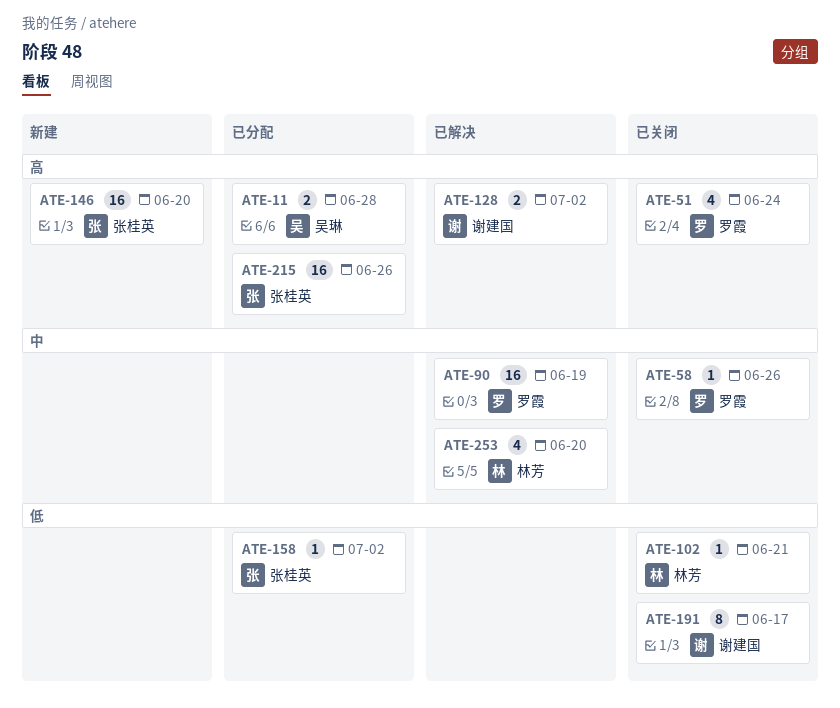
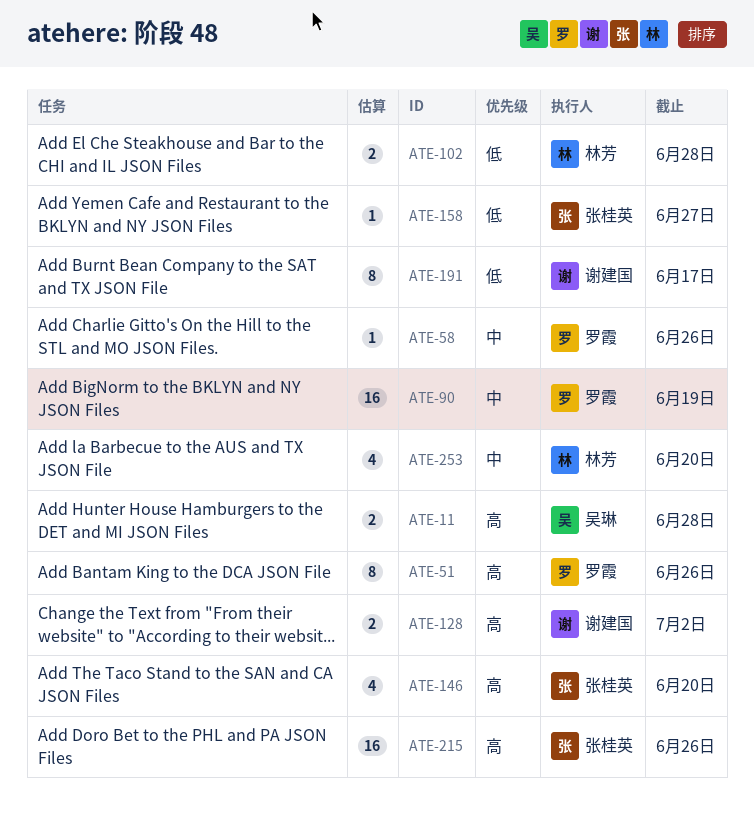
ATE-51, estimate: 4 -> 8
ATE-51, due: Jun 24 -> Jun 26
ATE-102, estimate: 1 -> 2
ATE-102, due: Jun 21 -> Jun 28
ATE-146, estimate: 16 -> 4
ATE-158, due: Jul 2 -> Jun 27

